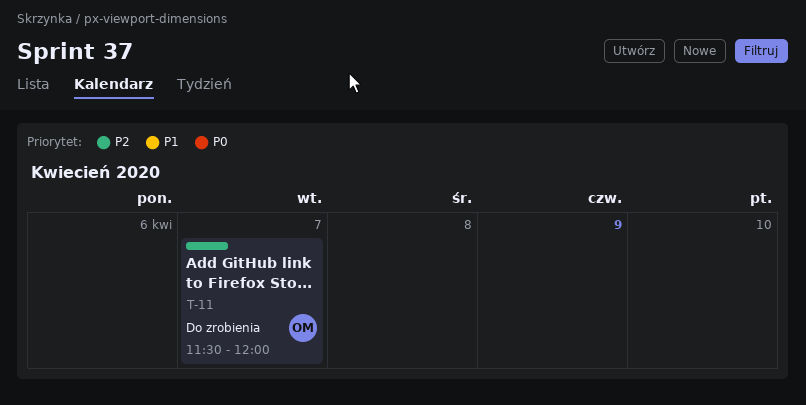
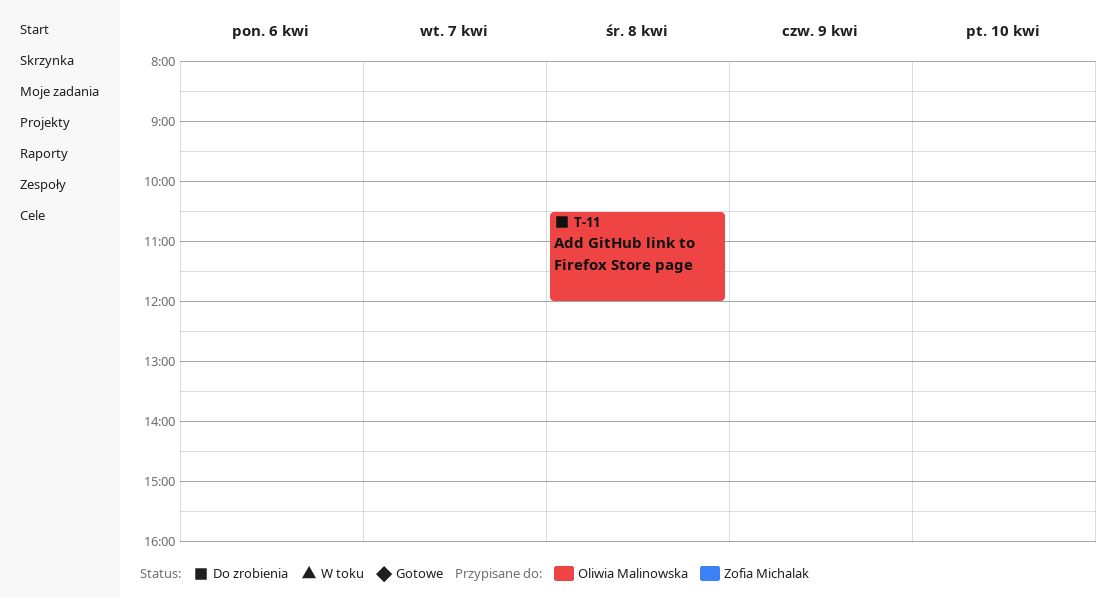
T-11, day: Apr 7 -> Apr 8
T-11, begins: 11:30 -> 10:30

